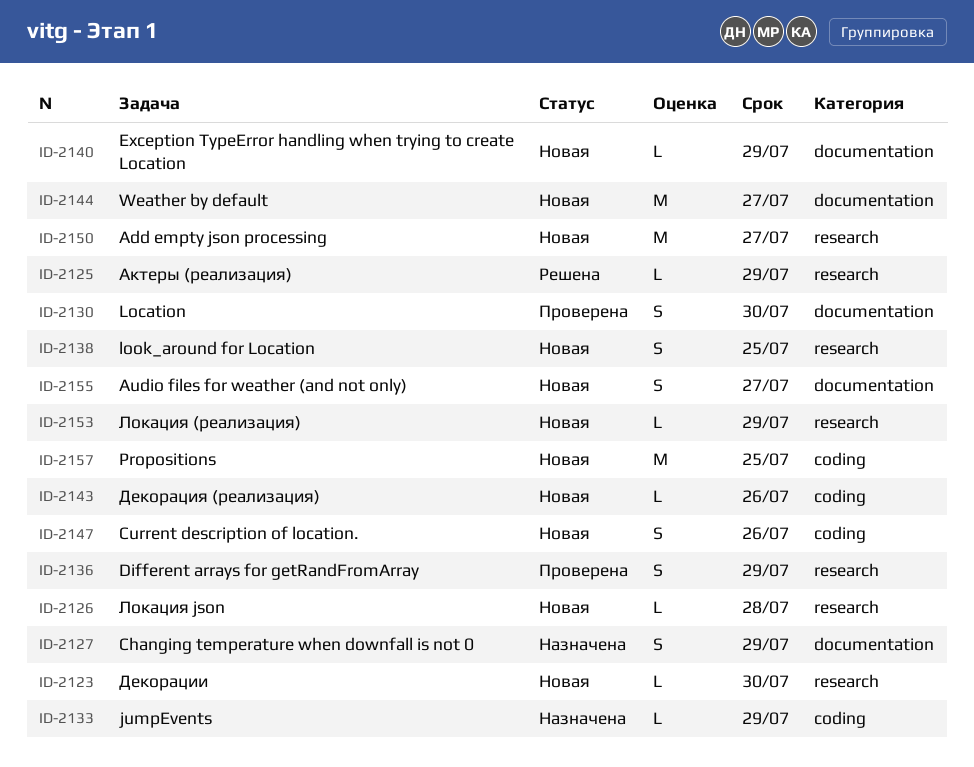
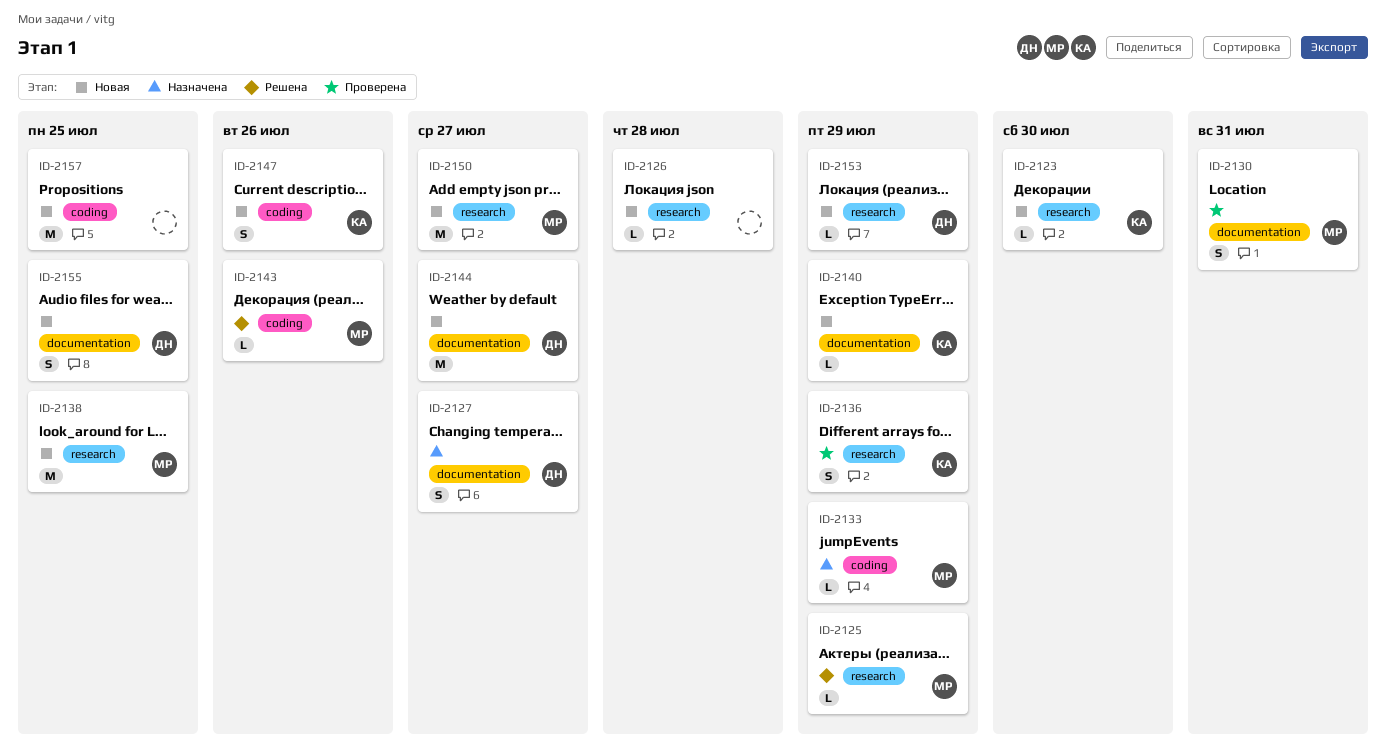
ID-2127, due: Jul 29 -> Jul 27
ID-2130, due: Jul 30 -> Jul 31
ID-2138, estimate: S -> M
ID-2143, status: Новая -> Решена
ID-2155, due: Jul 27 -> Jul 25

